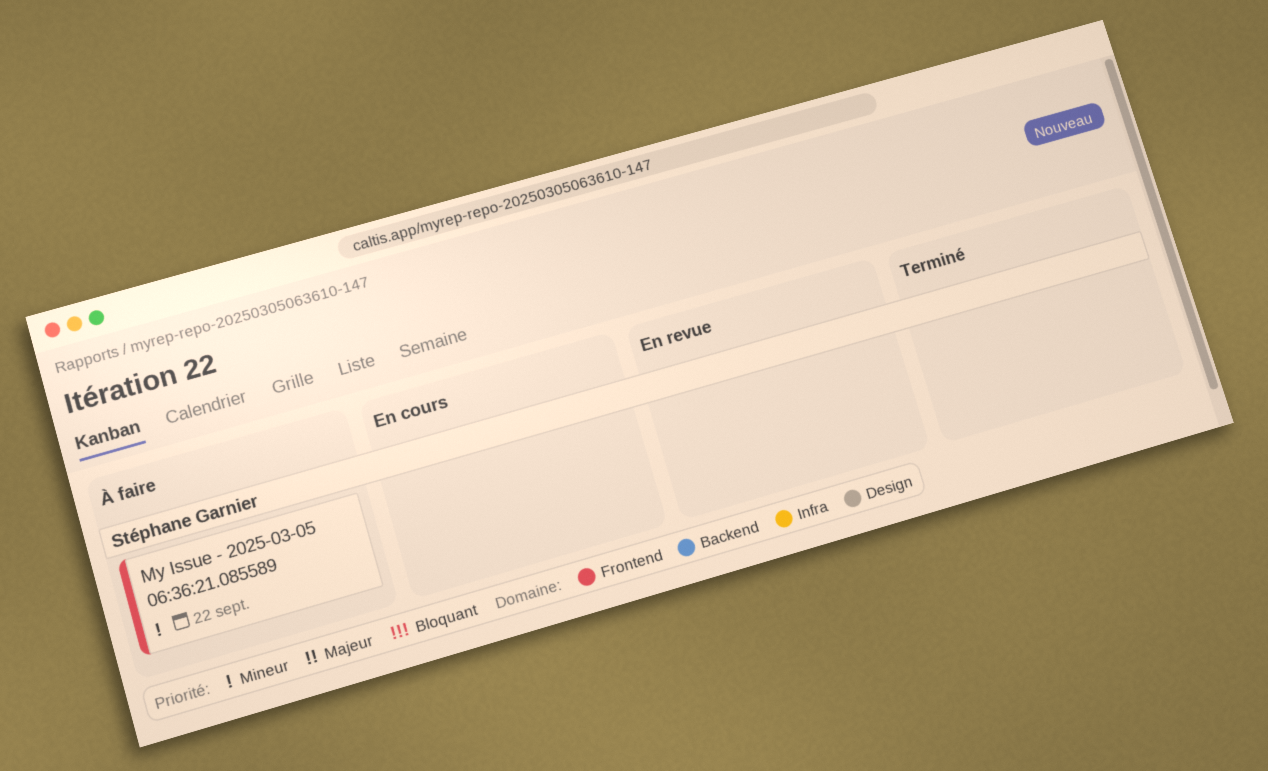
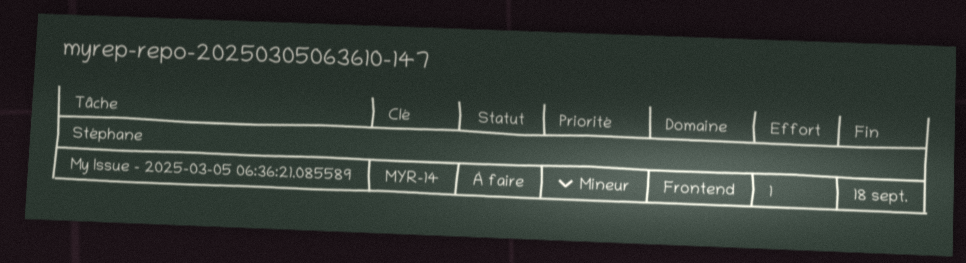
My Issue - 2025-03-05 06:36:21.085589, due: Sep 22 -> Sep 18

